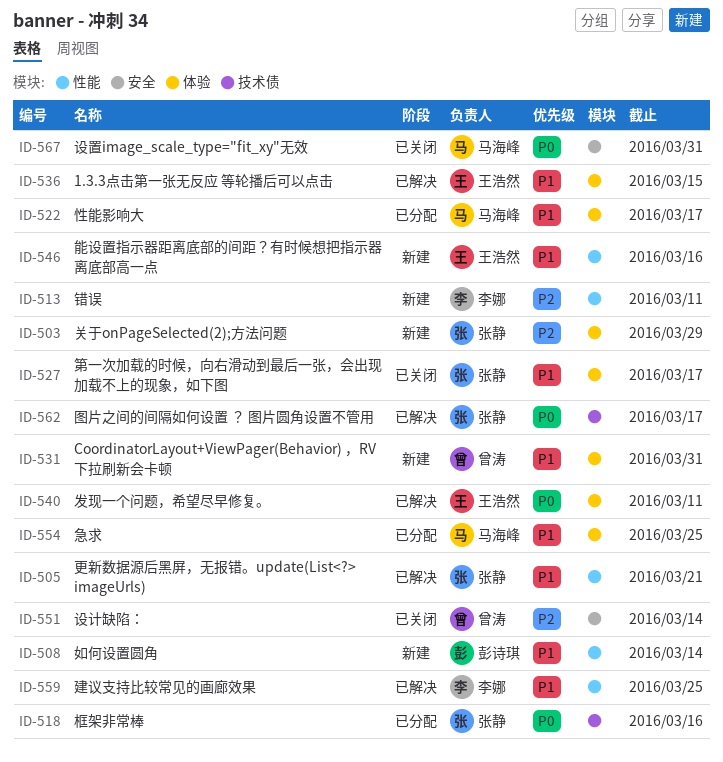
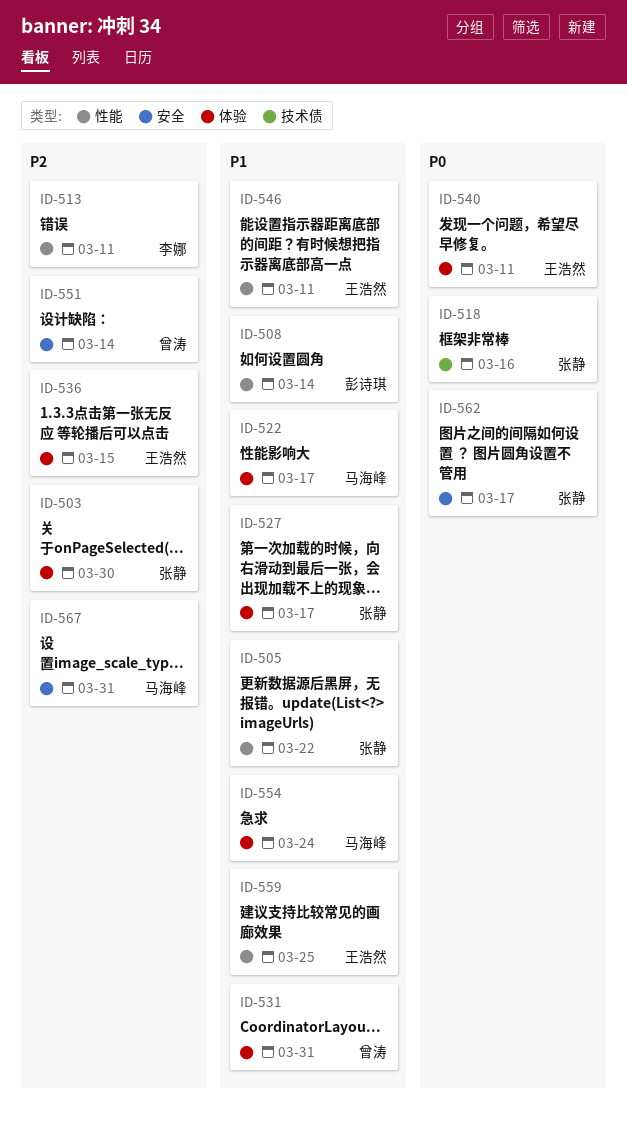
ID-503, due: Mar 29 -> Mar 30
ID-505, due: Mar 21 -> Mar 22
ID-536, priority: P1 -> P2
ID-546, due: Mar 16 -> Mar 11
ID-554, due: Mar 25 -> Mar 24
ID-559, owner: 李娜 -> 王浩然
ID-562, label: 技术债 -> 安全
ID-567, priority: P0 -> P2

